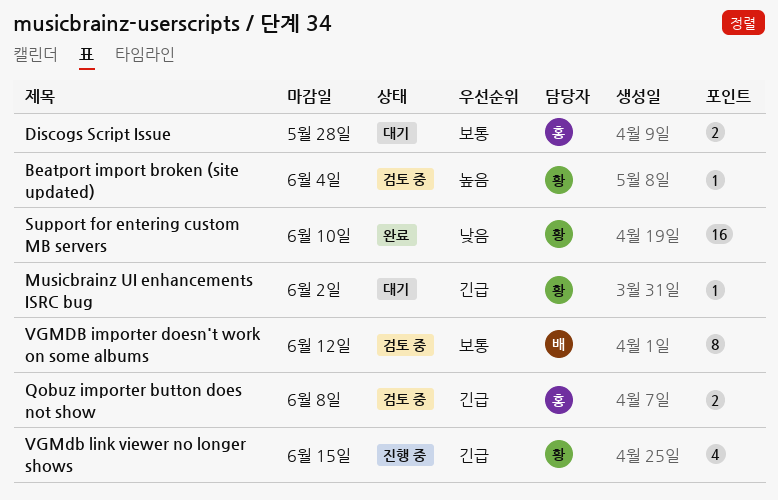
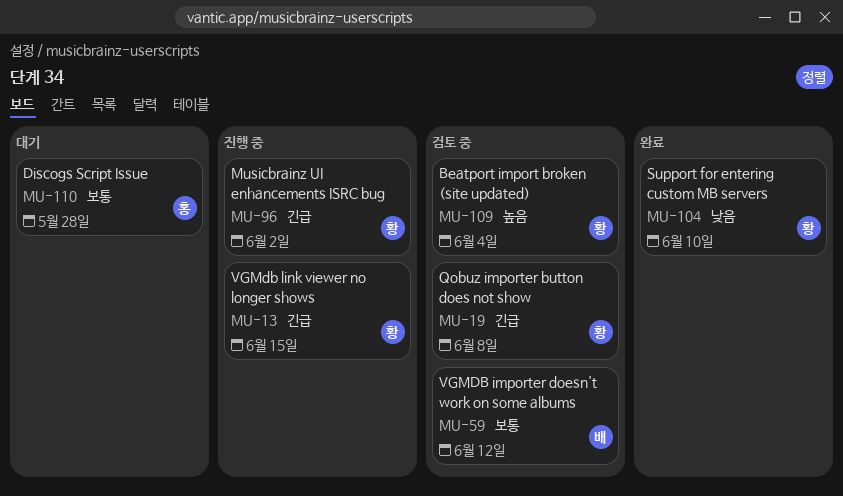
Musicbrainz UI enhancements ISRC bug, status: 대기 -> 진행 중
Qobuz importer button does not show, owner: 홍 -> 황

